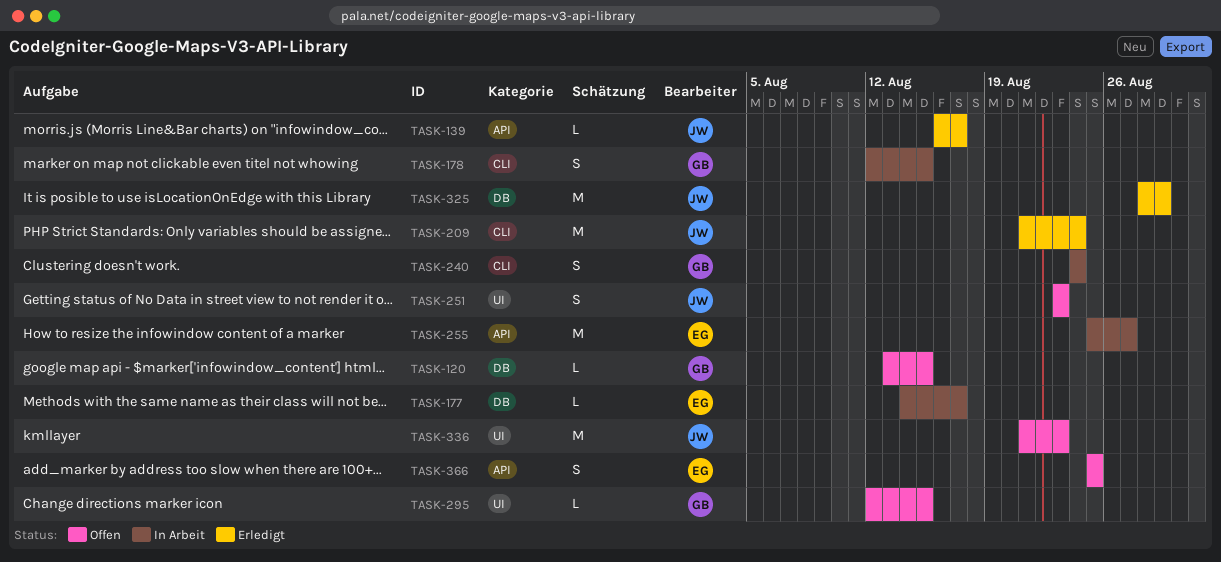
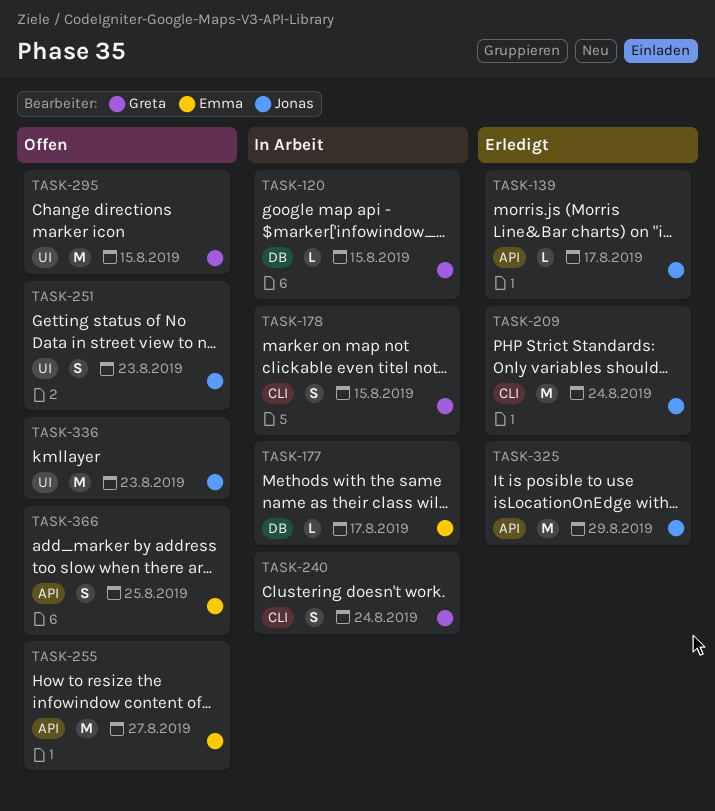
TASK-120, status: Offen -> In Arbeit
TASK-255, status: In Arbeit -> Offen
TASK-295, estimate: L -> M
TASK-325, label: DB -> API

